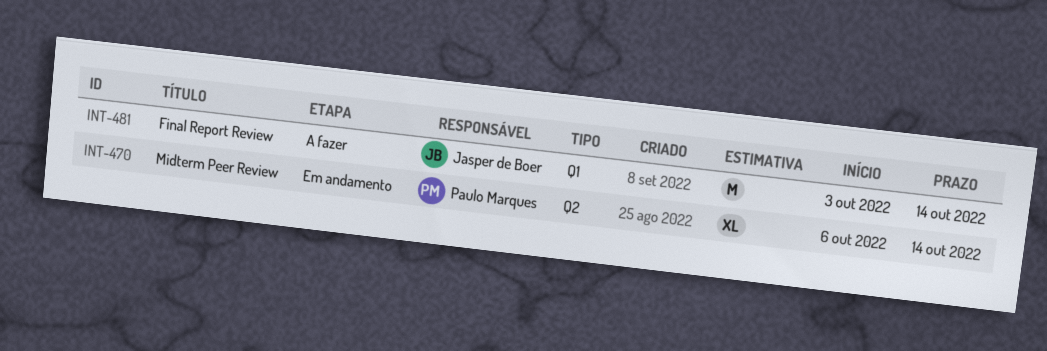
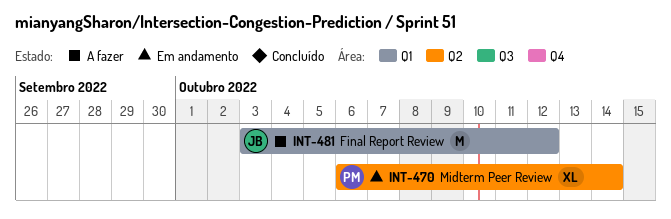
INT-481, due: Oct 14 -> Oct 12

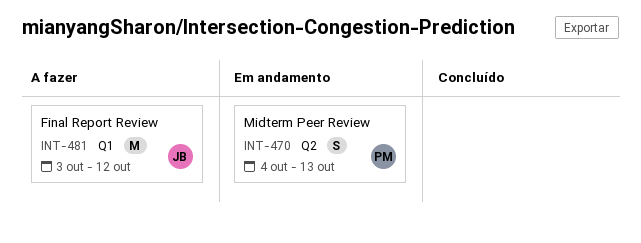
INT-470, estimate: XL -> S
INT-470, start: Oct 6 -> Oct 4
INT-470, due: Oct 14 -> Oct 13

